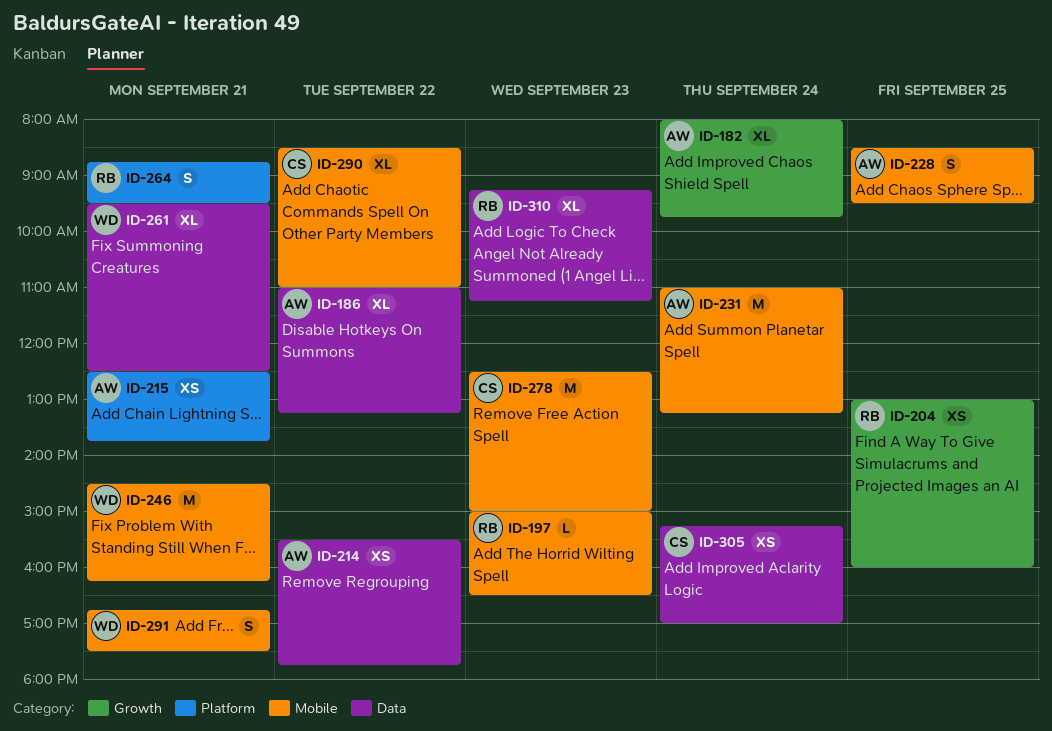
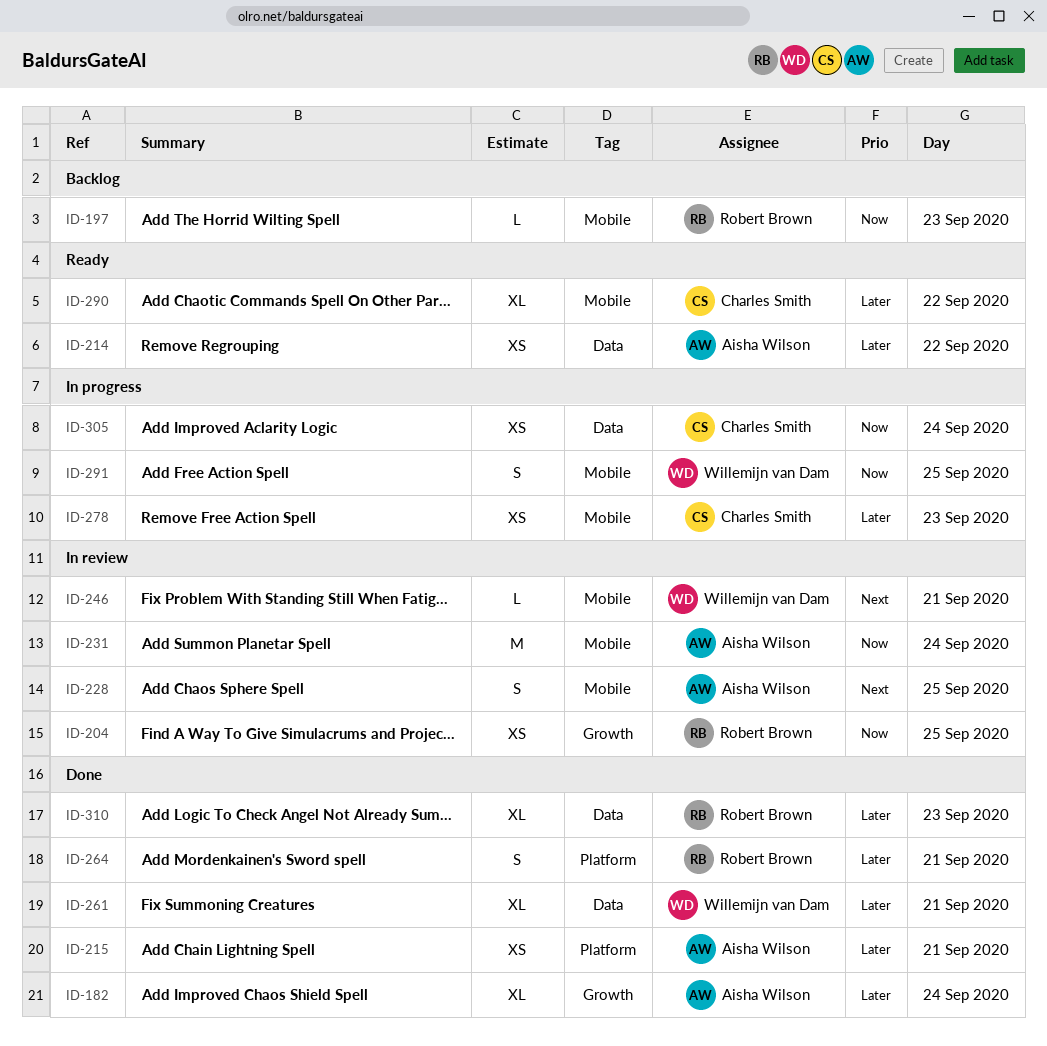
ID-186: present -> none
ID-246, estimate: M -> L
ID-278, estimate: M -> XS
ID-291, day: Sep 21 -> Sep 25

